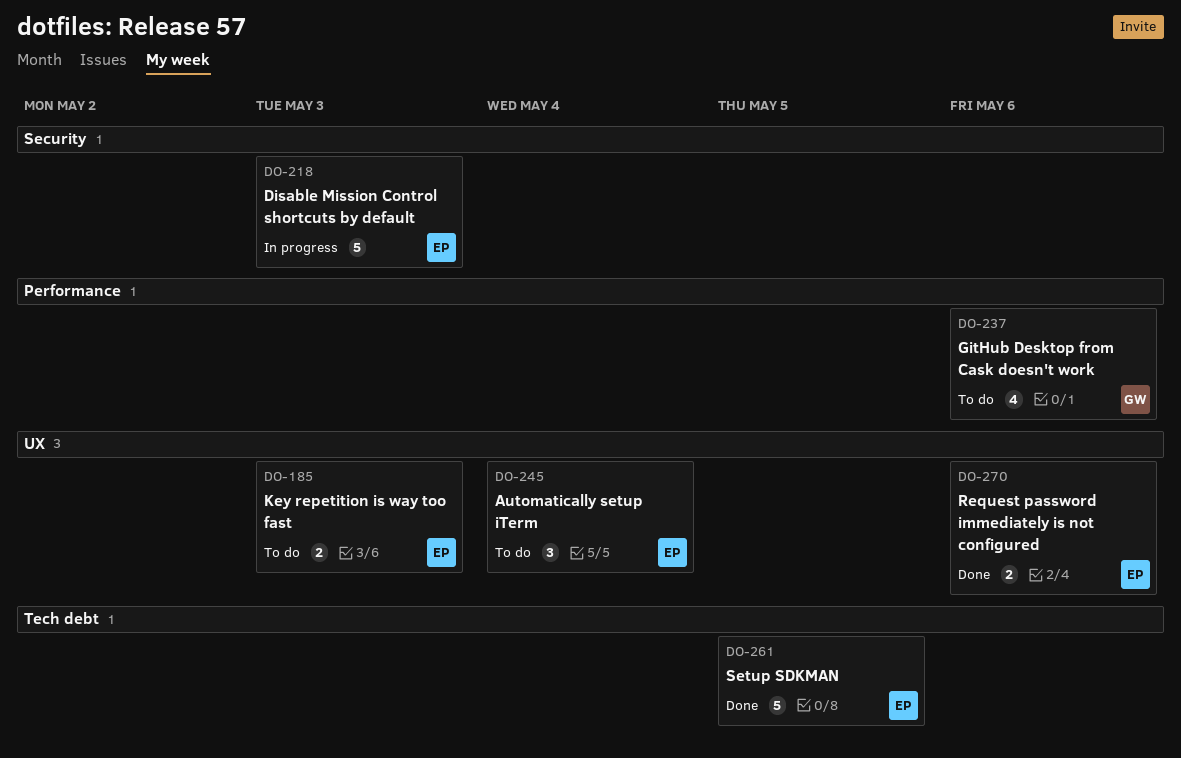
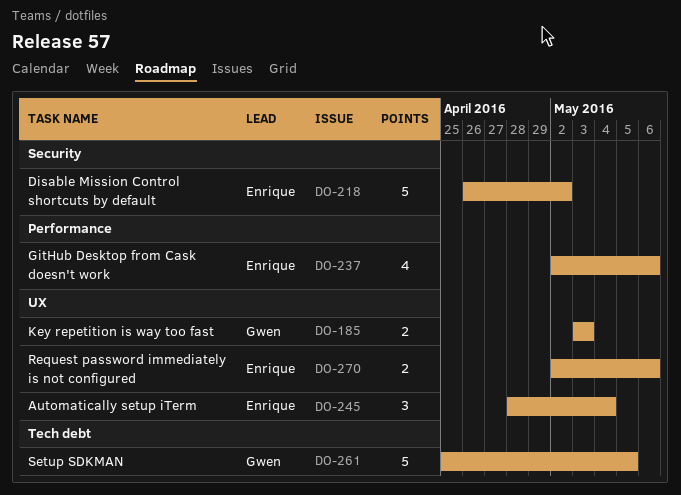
DO-185, owner: Enrique -> Gwen
DO-218, due: May 3 -> May 2
DO-237, owner: Gwen -> Enrique
DO-261, owner: Enrique -> Gwen

